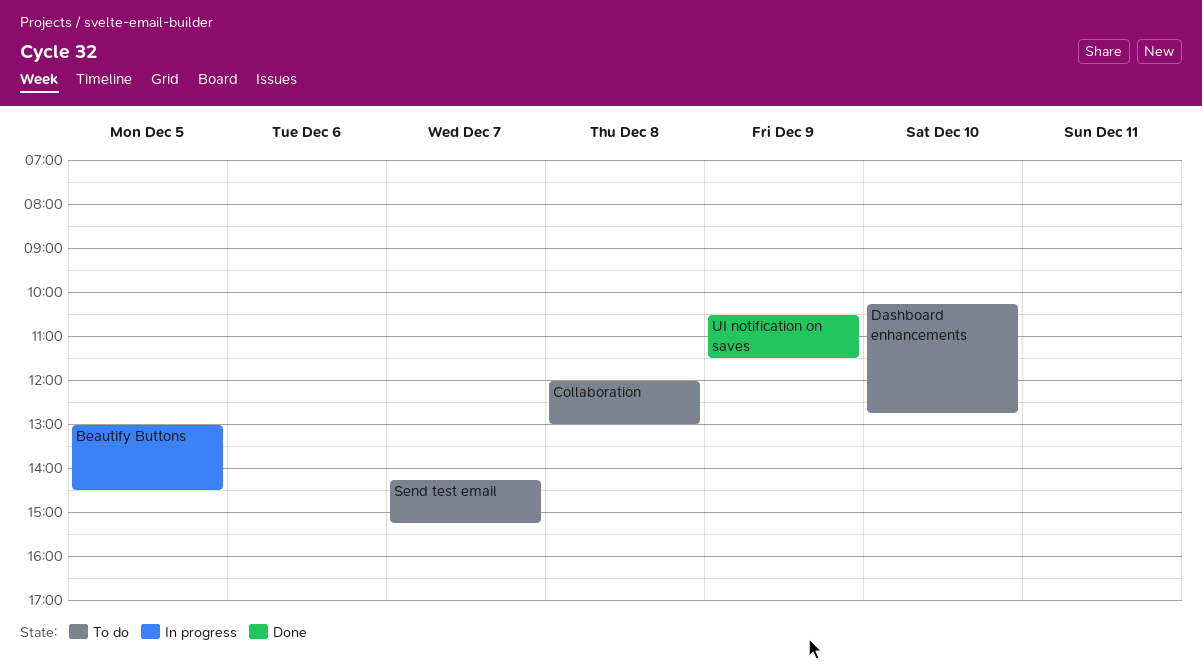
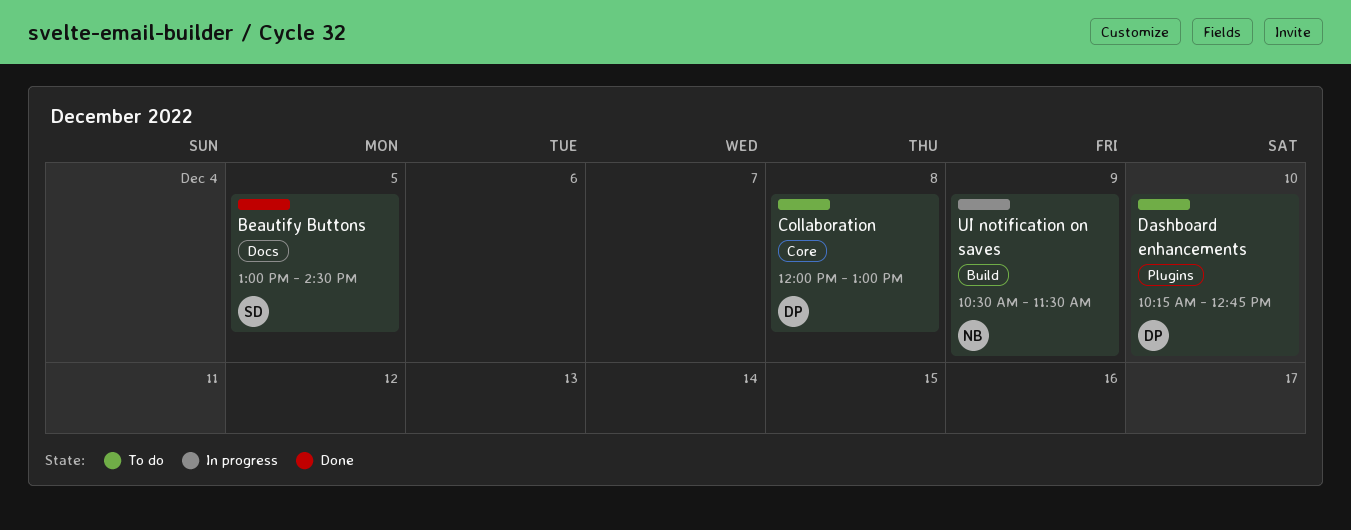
Beautify Buttons, status: In progress -> Done
Send test email: present -> none
UI notification on saves, status: Done -> In progress

